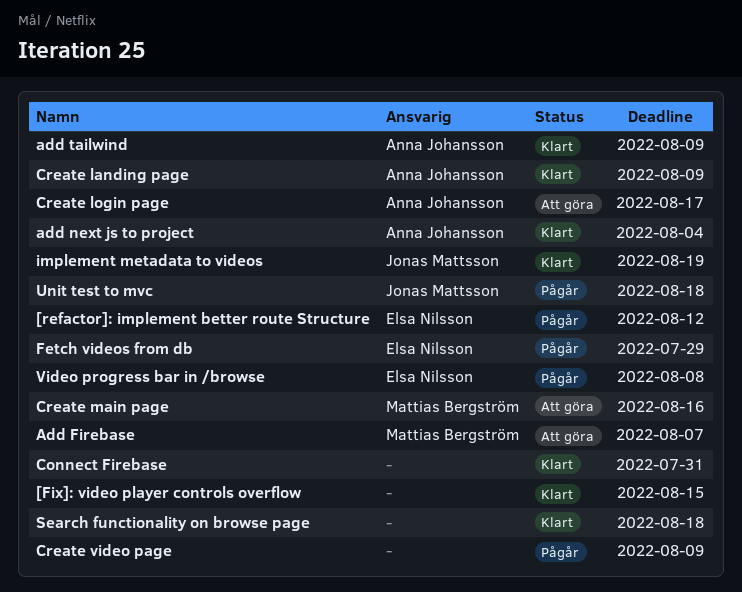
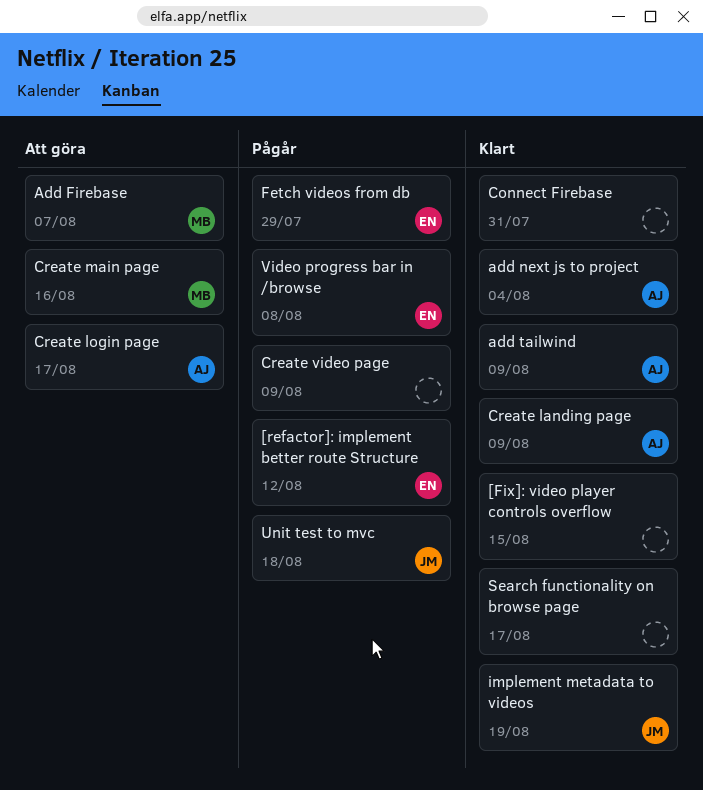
Search functionality on browse page, due: Aug 18 -> Aug 17

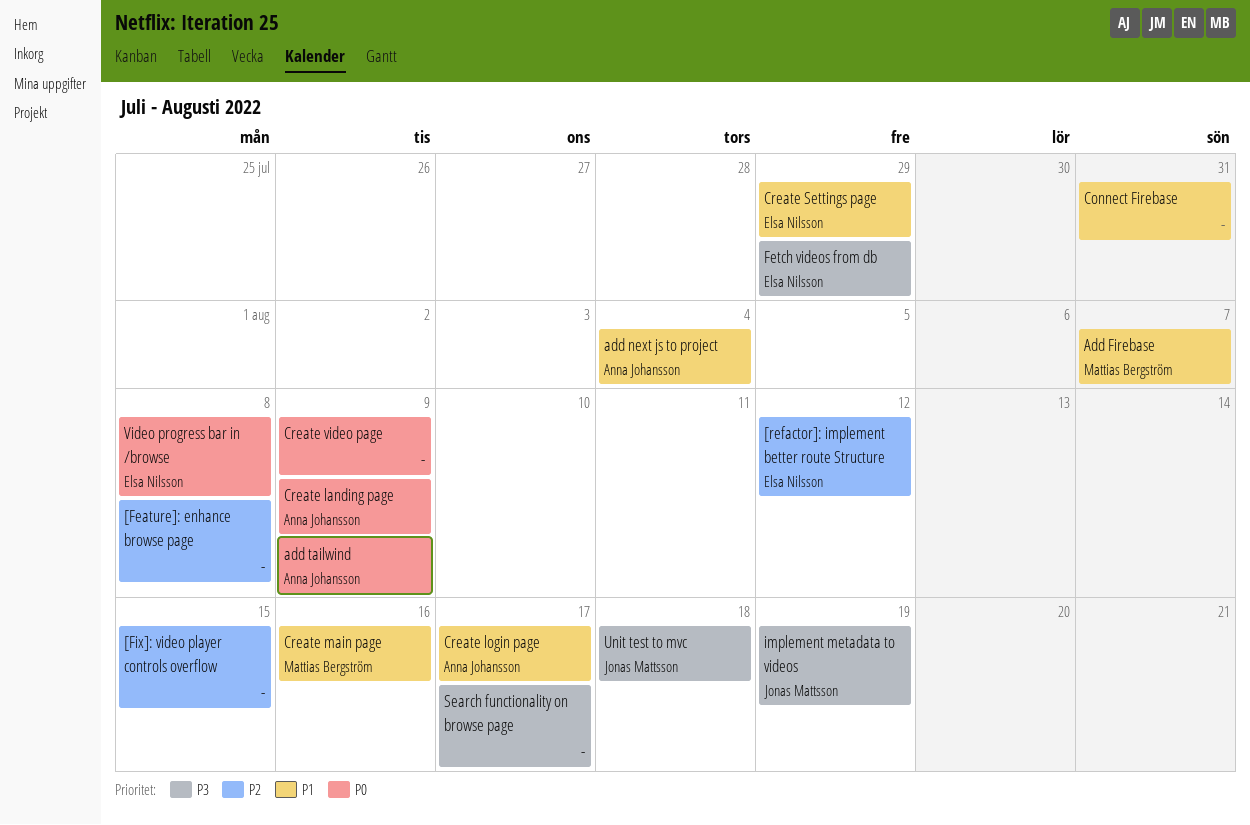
[Feature]: enhance browse page: none -> present
Create Settings page: none -> present

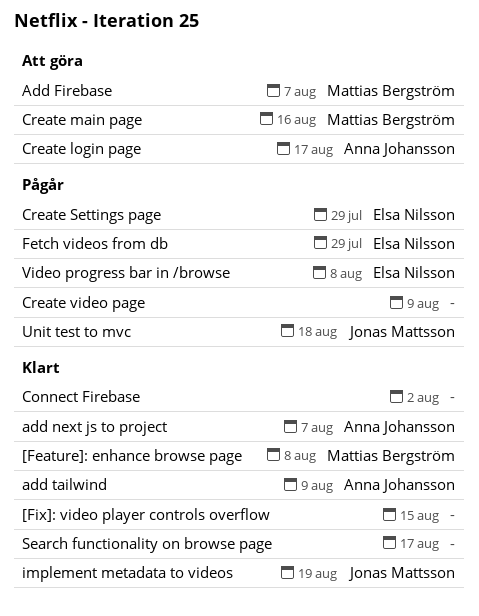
[Feature]: enhance browse page, owner: none -> Mattias Bergström
[refactor]: implement better route Structure: present -> none
add next js to project, due: Aug 4 -> Aug 7
Connect Firebase, due: Jul 31 -> Aug 2
Create landing page: present -> none

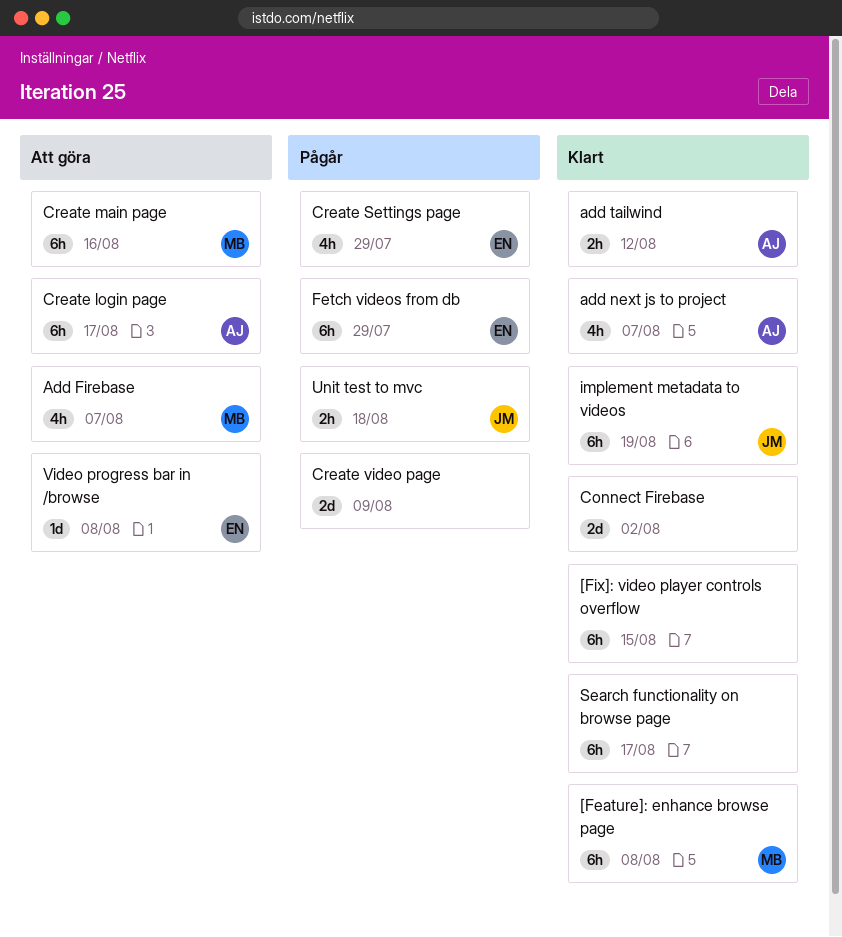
add tailwind, due: Aug 9 -> Aug 12
Video progress bar in /browse, status: Pågår -> Att göra

